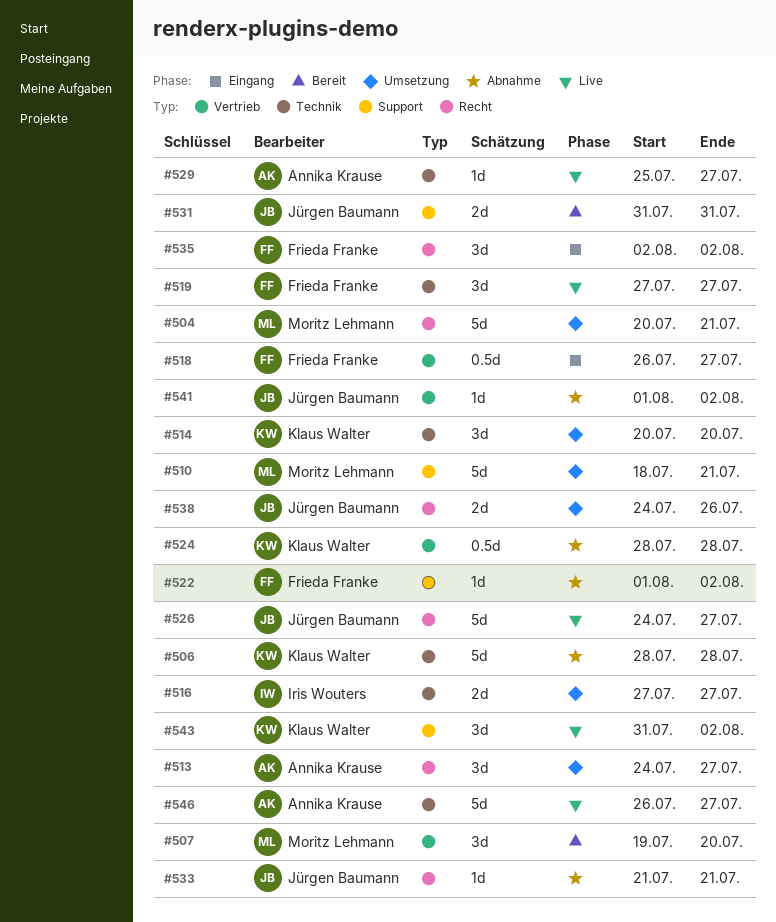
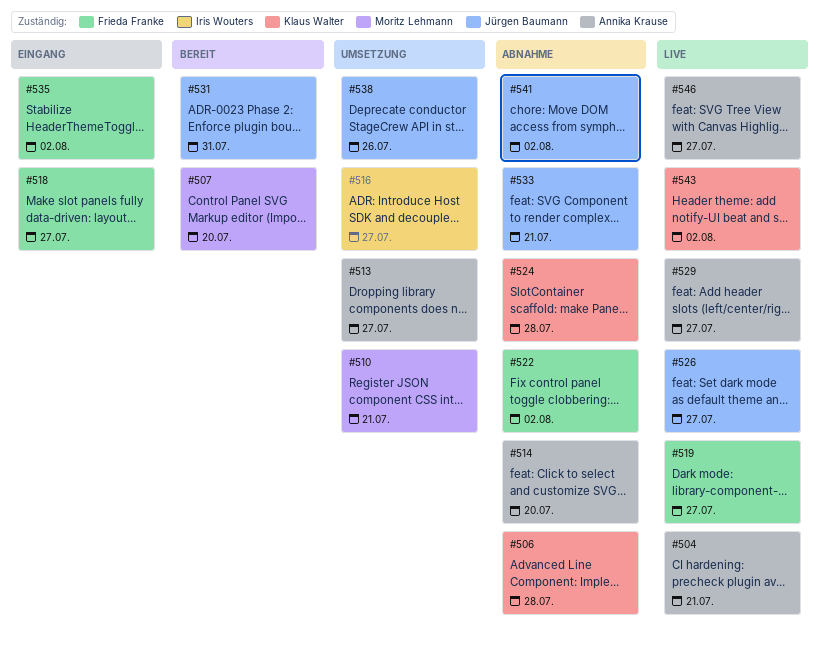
#504, status: Umsetzung -> Live
#504, owner: Moritz Lehmann -> Annika Krause
#514, status: Umsetzung -> Abnahme
#514, owner: Klaus Walter -> Annika Krause

